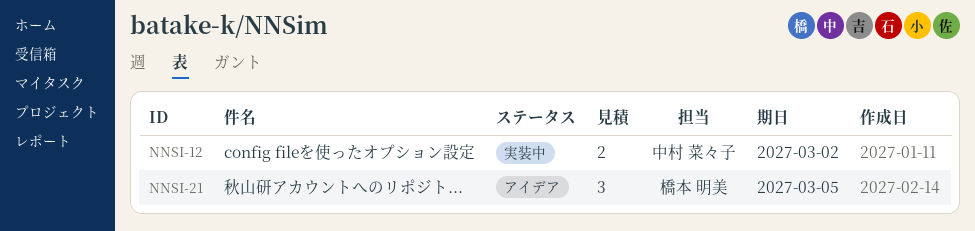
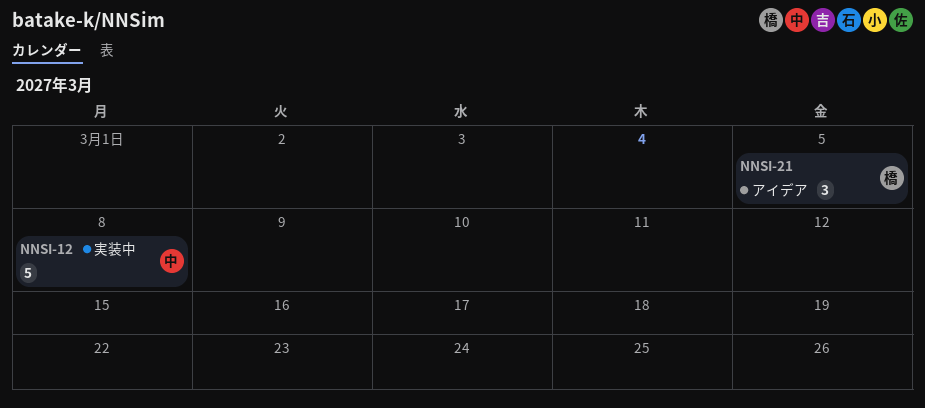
NNSI-12, estimate: 2 -> 5
NNSI-12, due: Mar 2 -> Mar 8

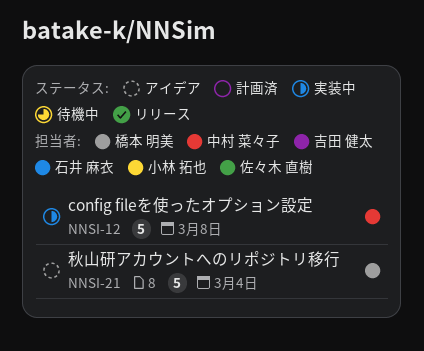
NNSI-21, estimate: 3 -> 5
NNSI-21, due: Mar 5 -> Mar 4

